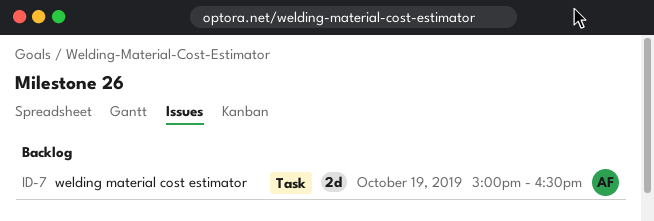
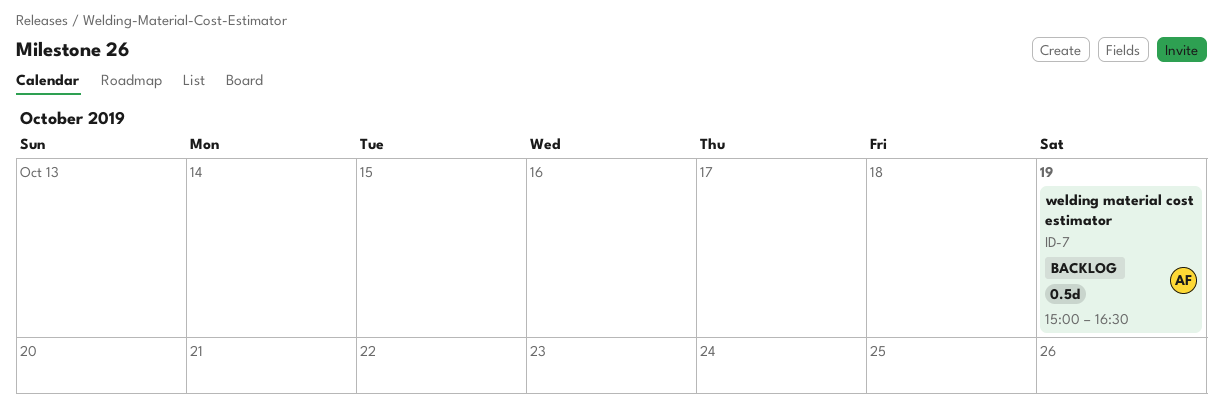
ID-7, estimate: 2d -> 0.5d

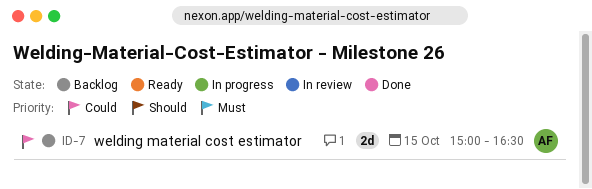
ID-7, estimate: 0.5d -> 2d
ID-7, day: Oct 19 -> Oct 15

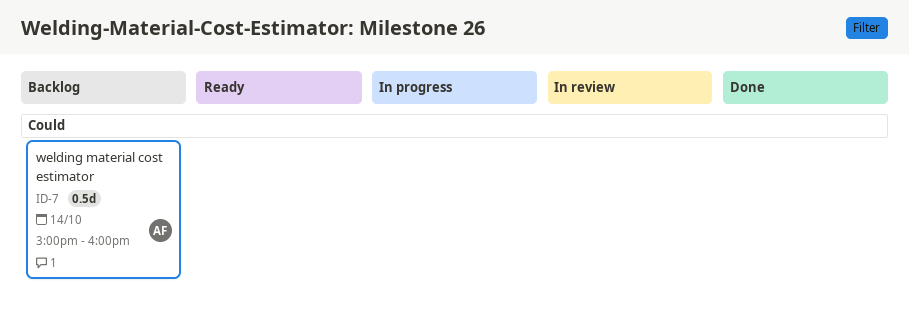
ID-7, estimate: 2d -> 0.5d
ID-7, day: Oct 15 -> Oct 14
ID-7, ends: 16:30 -> 16:00

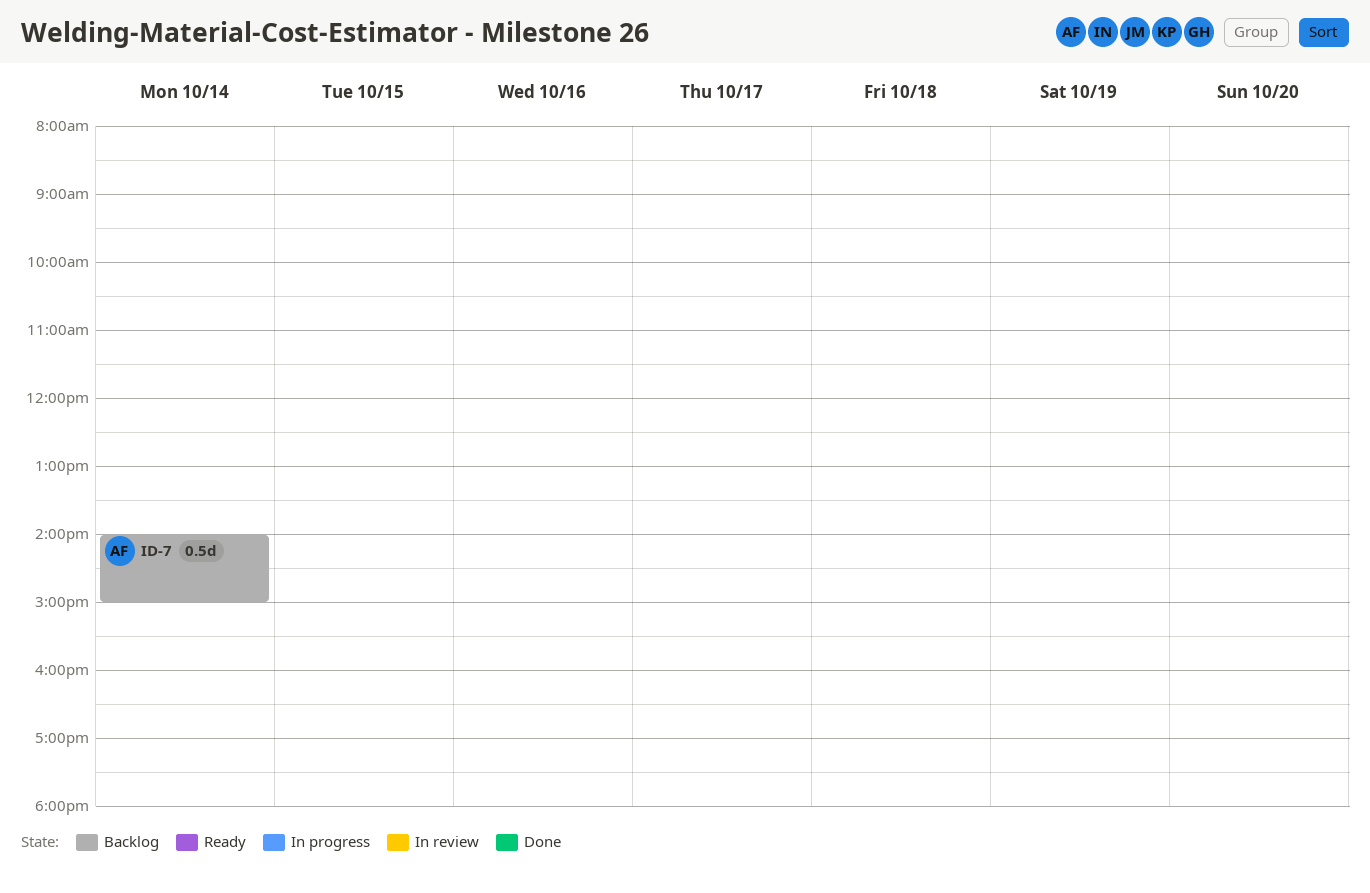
ID-7, begins: 15:00 -> 14:00
ID-7, ends: 16:00 -> 15:00

